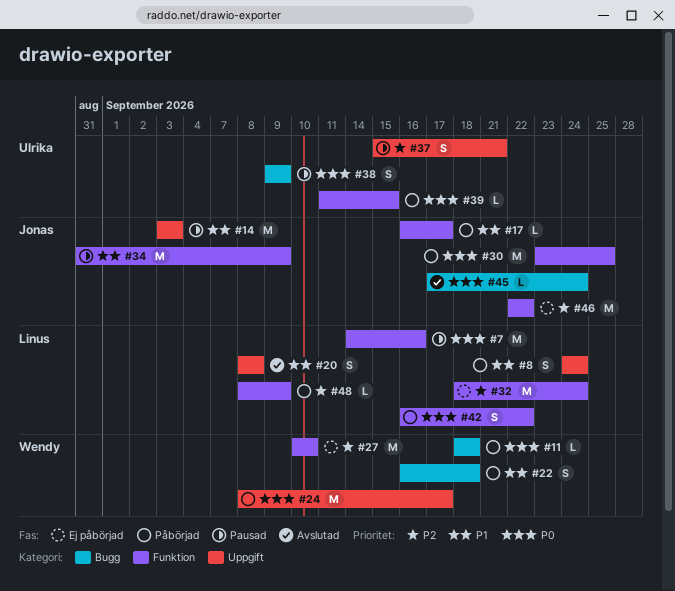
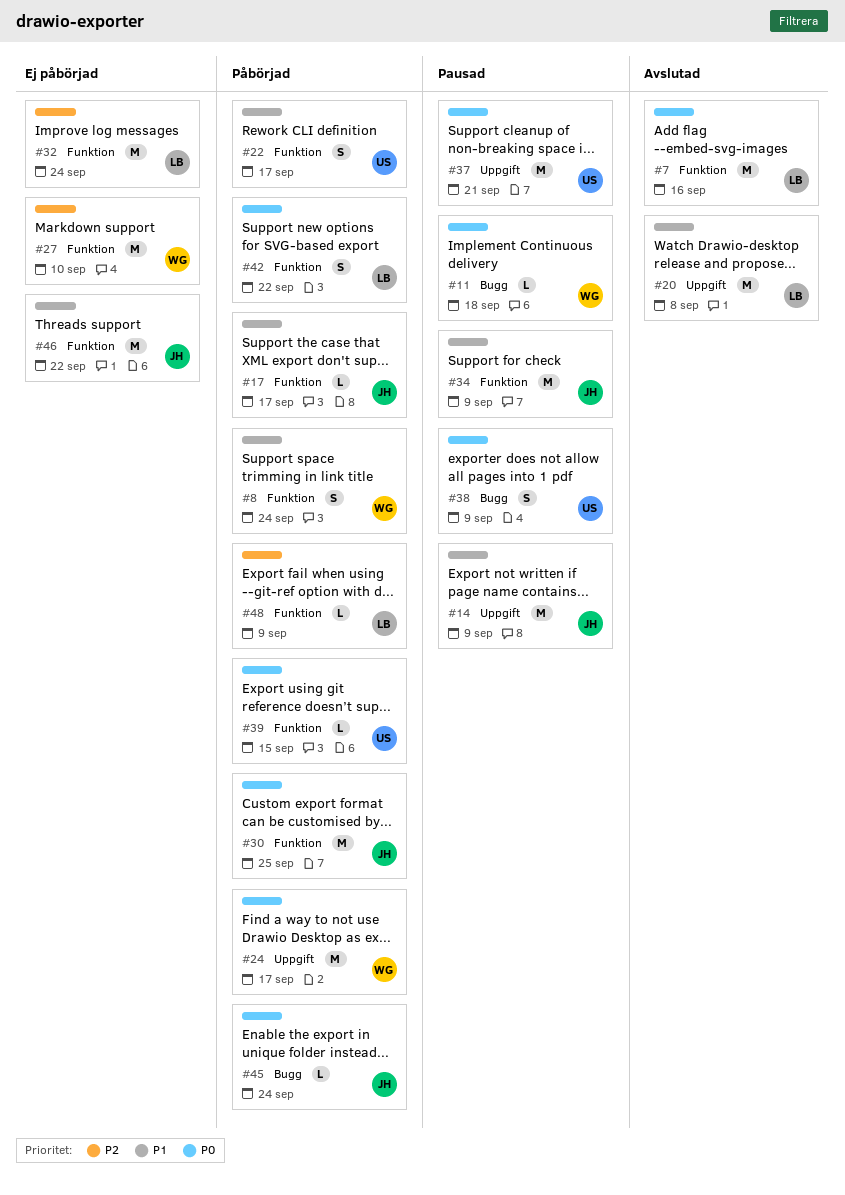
#7, status: Pausad -> Avslutad
#8, owner: Linus -> Wendy
#8, label: Uppgift -> Funktion
#11, status: Påbörjad -> Pausad
#14, due: Sep 3 -> Sep 9
#20, estimate: S -> M
#22, owner: Wendy -> Ulrika
#22, label: Bugg -> Funktion
#22, due: Sep 18 -> Sep 17
#37, priority: P2 -> P0
#37, estimate: S -> M
#45, status: Avslutad -> Påbörjad
#46, priority: P2 -> P1

